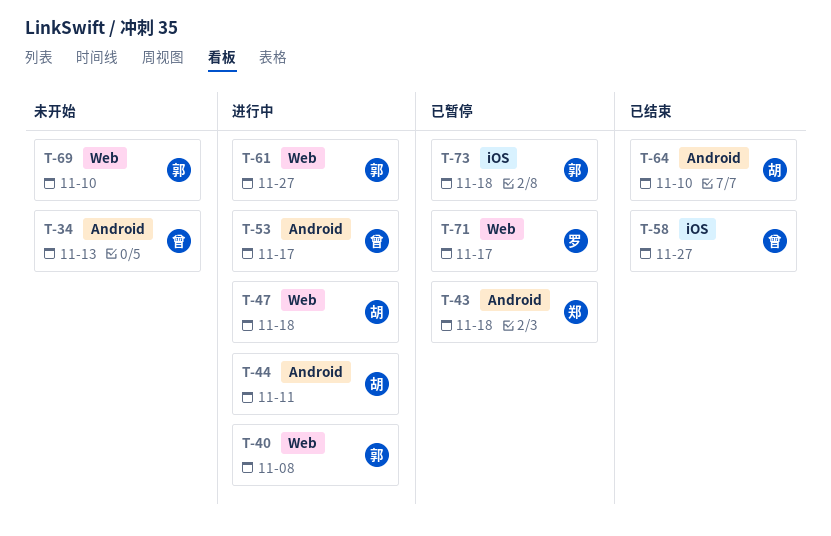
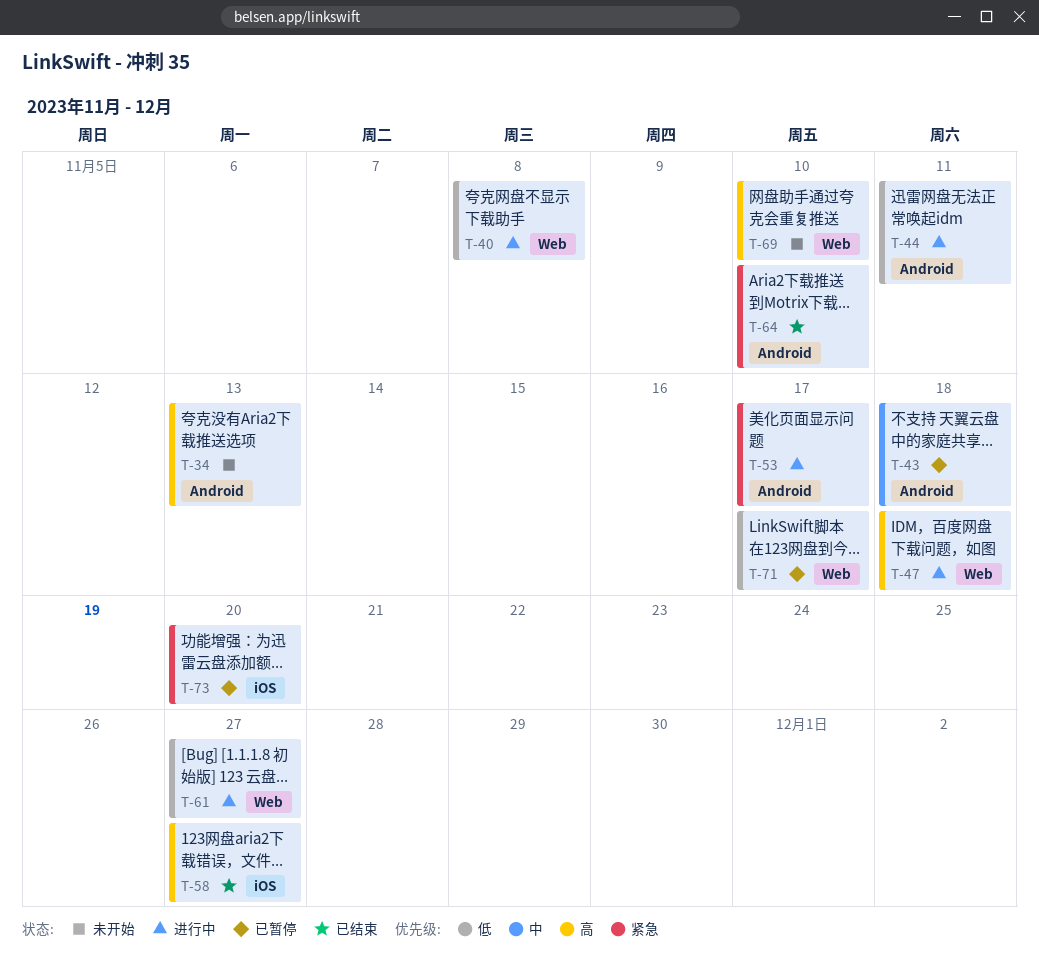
T-73, due: Nov 18 -> Nov 20

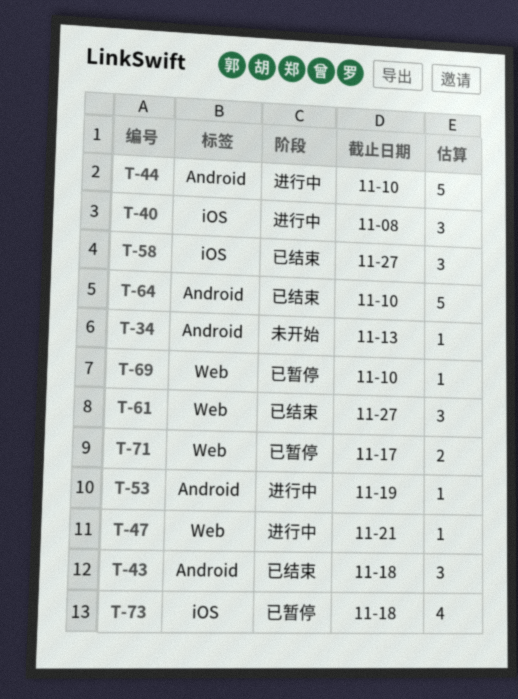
T-40, label: Web -> iOS
T-43, status: 已暂停 -> 已结束
T-44, due: Nov 11 -> Nov 10
T-47, due: Nov 18 -> Nov 21
T-53, due: Nov 17 -> Nov 19
T-61, status: 进行中 -> 已结束
T-69, status: 未开始 -> 已暂停
T-73, due: Nov 20 -> Nov 18

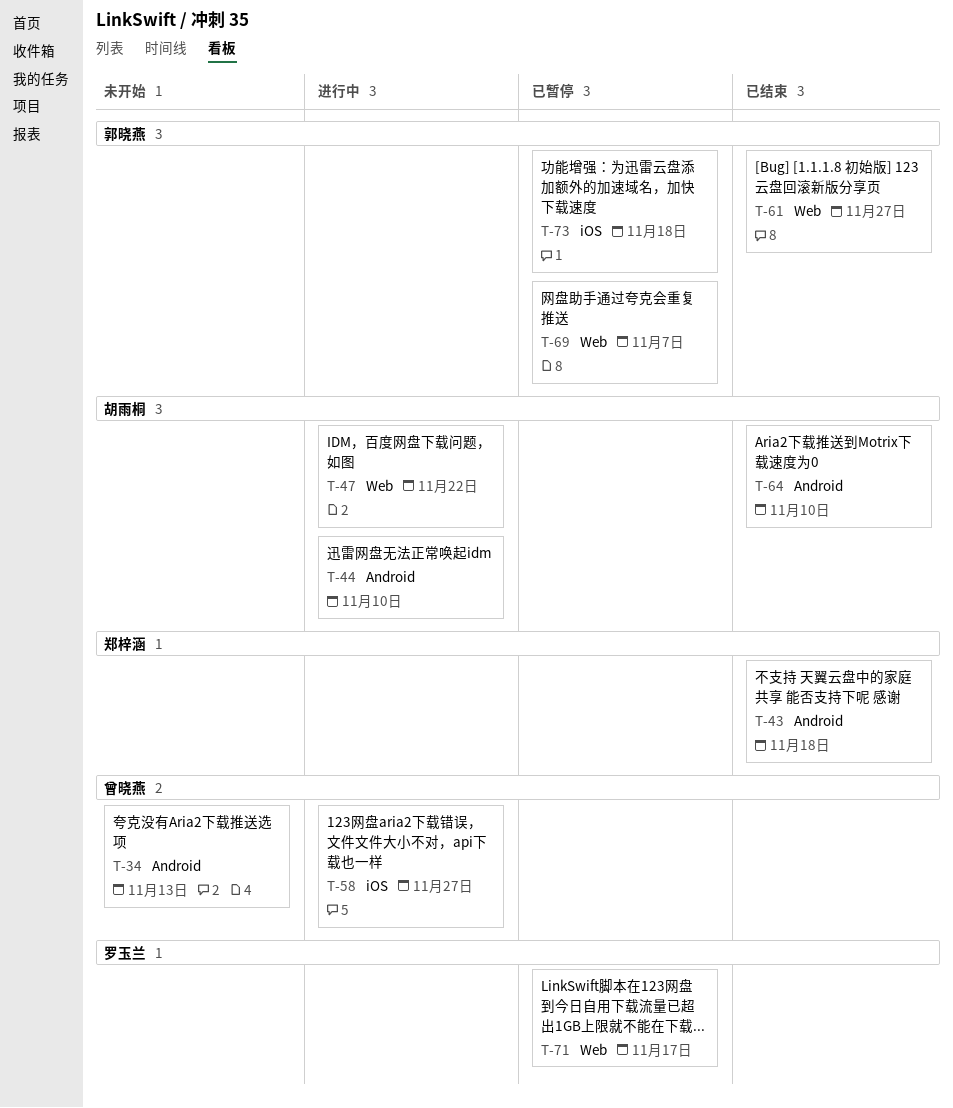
T-40: present -> none
T-47, due: Nov 21 -> Nov 22
T-53: present -> none
T-58, status: 已结束 -> 进行中
T-69, due: Nov 10 -> Nov 7

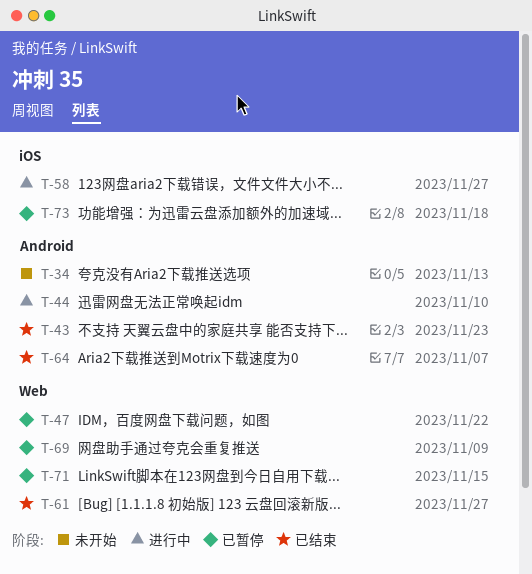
T-43, due: Nov 18 -> Nov 23
T-47, status: 进行中 -> 已暂停
T-64, due: Nov 10 -> Nov 7
T-69, due: Nov 7 -> Nov 9
T-71, due: Nov 17 -> Nov 15

